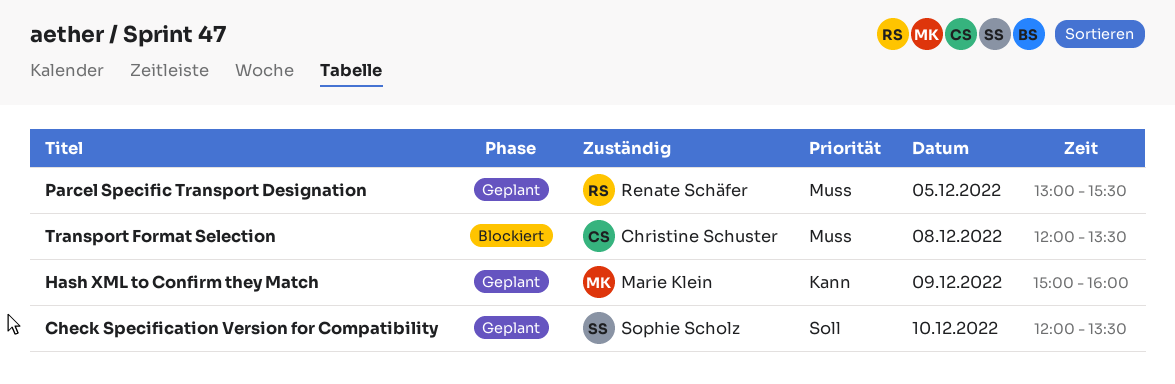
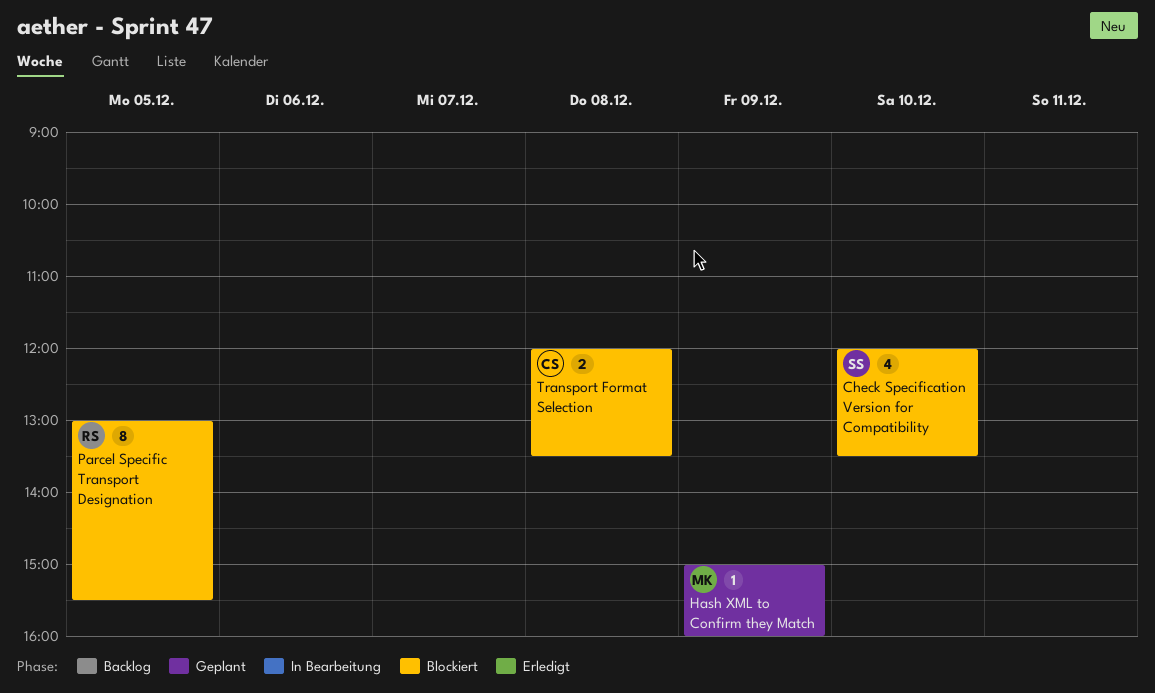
Check Specification Version for Compatibility, status: Geplant -> Blockiert
Parcel Specific Transport Designation, status: Geplant -> Blockiert

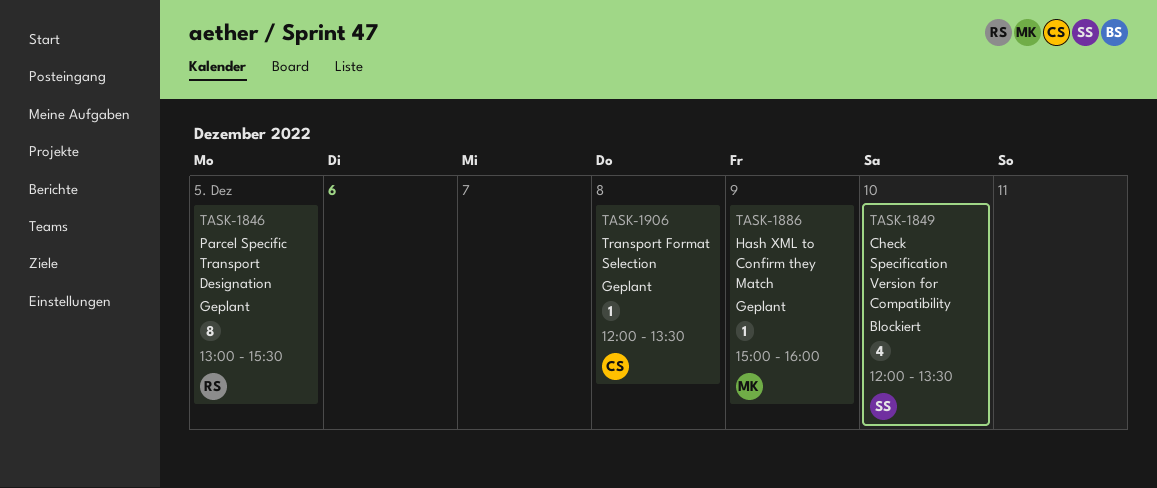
Parcel Specific Transport Designation, status: Blockiert -> Geplant
Transport Format Selection, status: Blockiert -> Geplant
Transport Format Selection, estimate: 2 -> 1

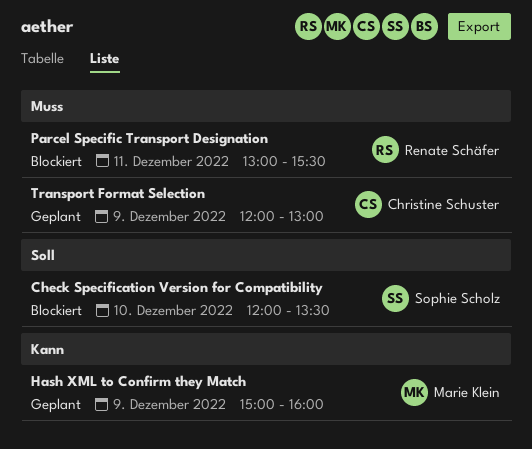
Parcel Specific Transport Designation, status: Geplant -> Blockiert
Parcel Specific Transport Designation, day: Dec 5 -> Dec 11
Transport Format Selection, day: Dec 8 -> Dec 9
Transport Format Selection, ends: 13:30 -> 13:00

